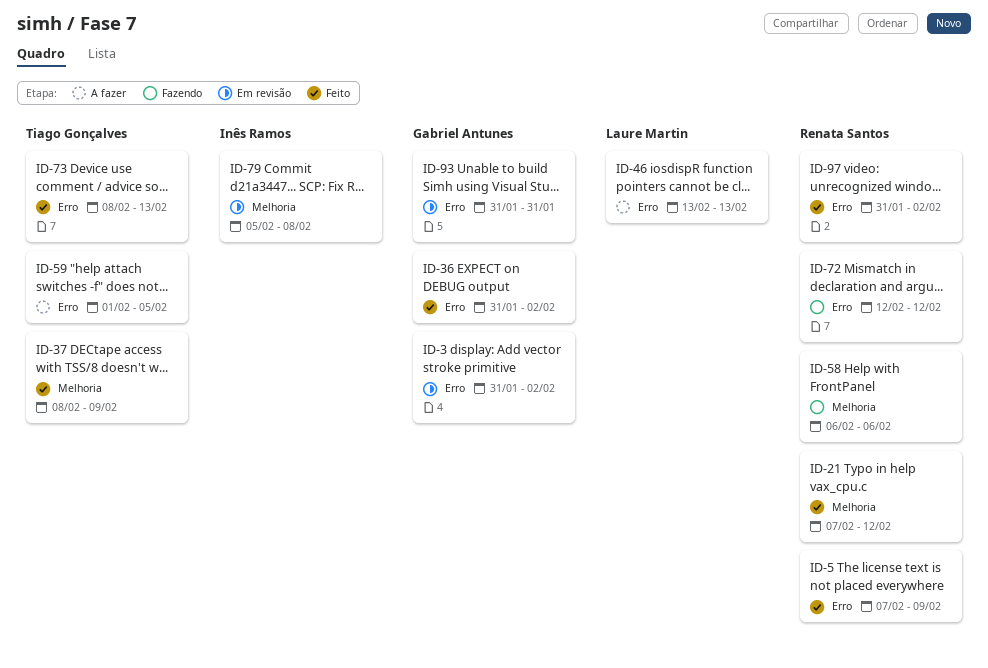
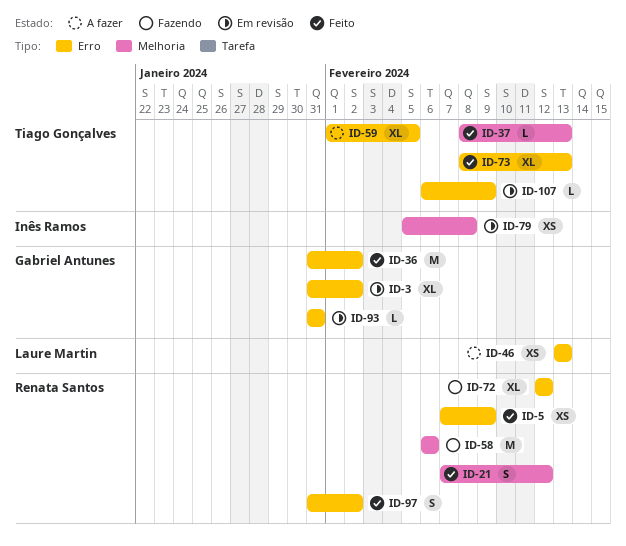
ID-37, due: Feb 9 -> Feb 13
ID-107: none -> present

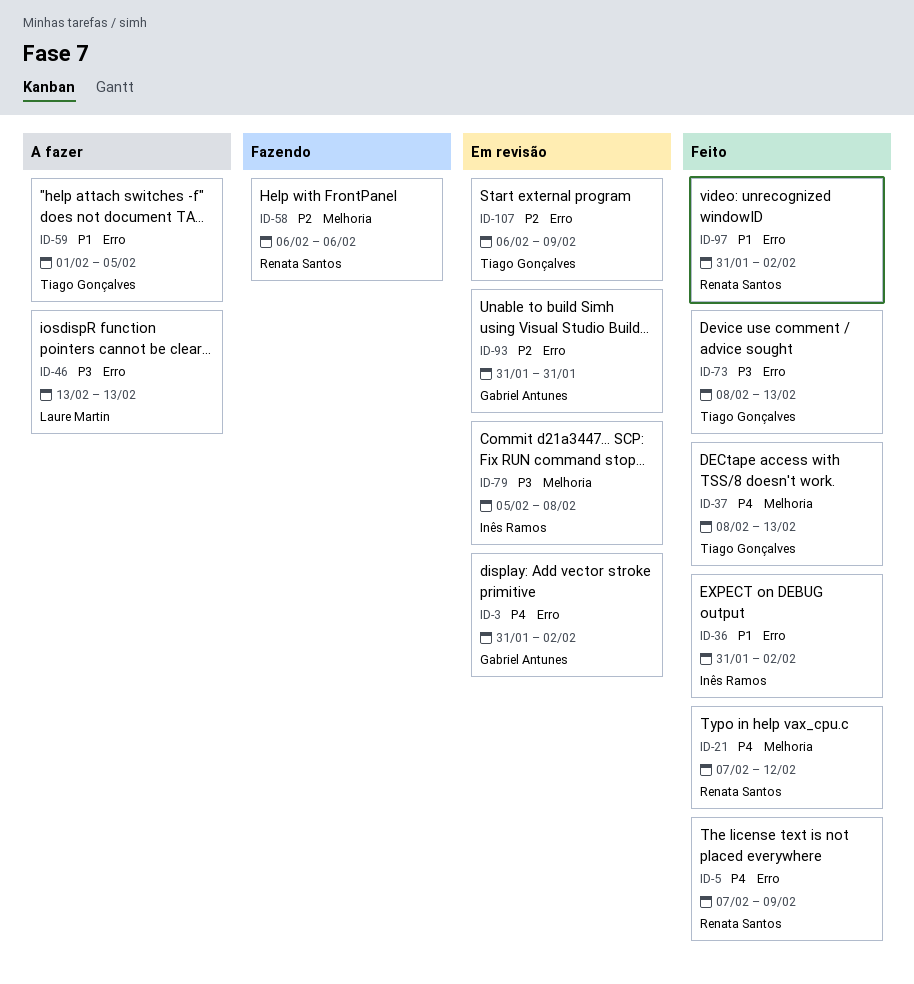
ID-36, owner: Gabriel Antunes -> Inês Ramos
ID-72: present -> none

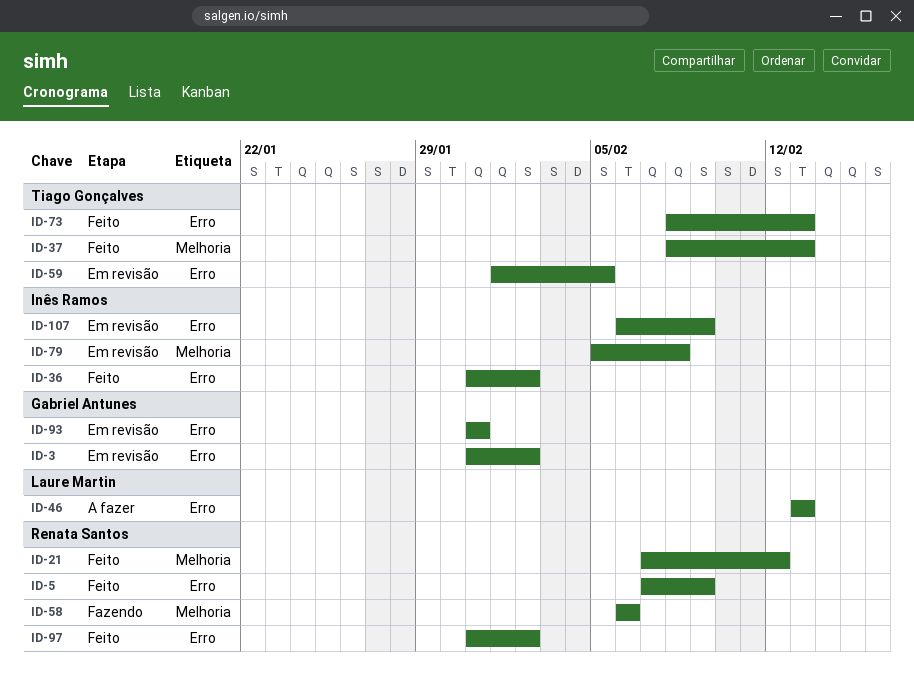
ID-59, status: A fazer -> Em revisão
ID-107, owner: Tiago Gonçalves -> Inês Ramos

